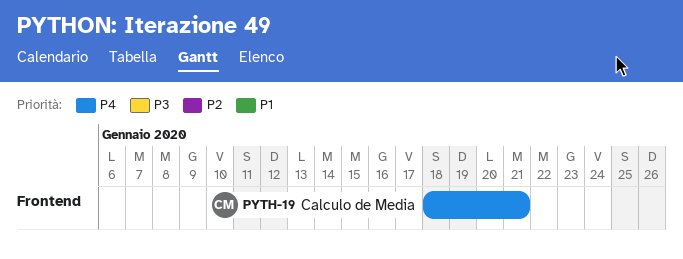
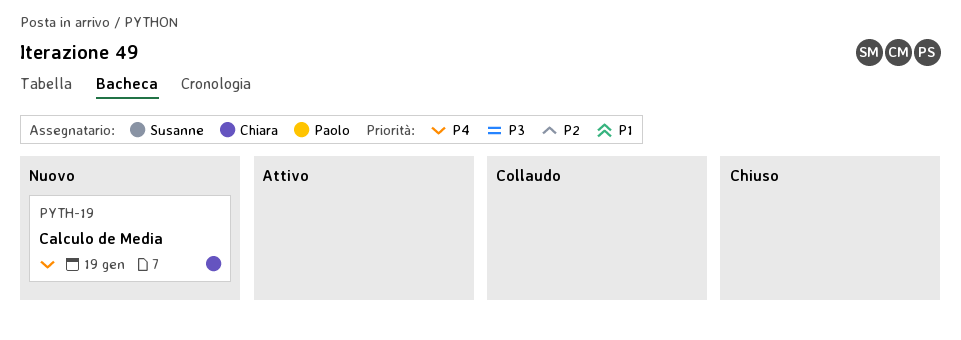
PYTH-19, due: Jan 21 -> Jan 19

